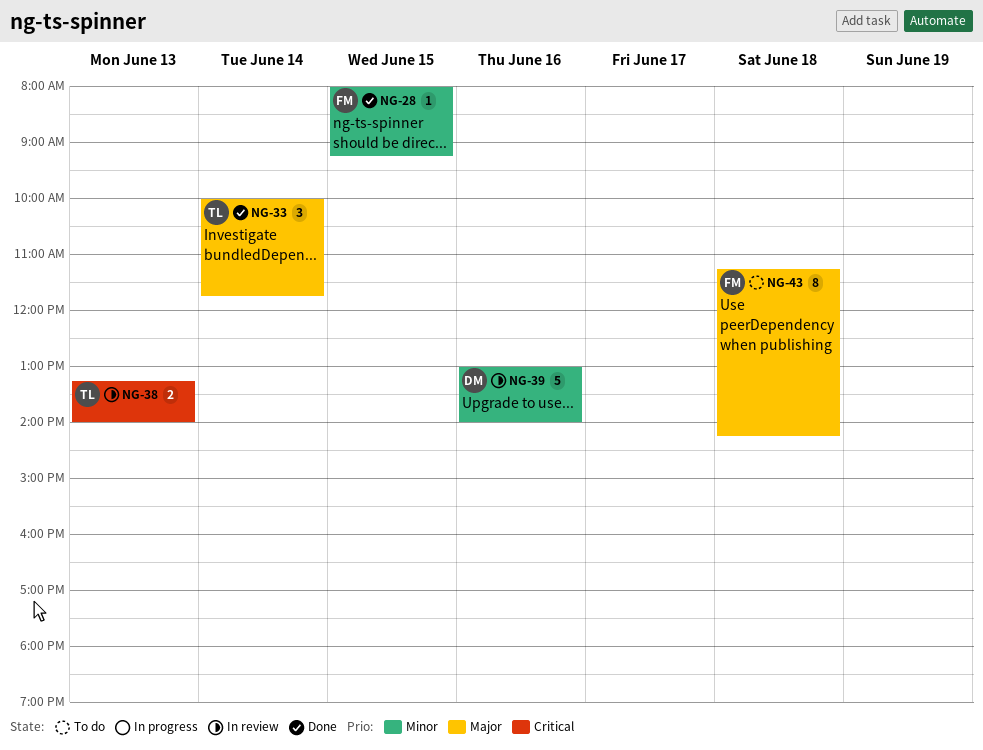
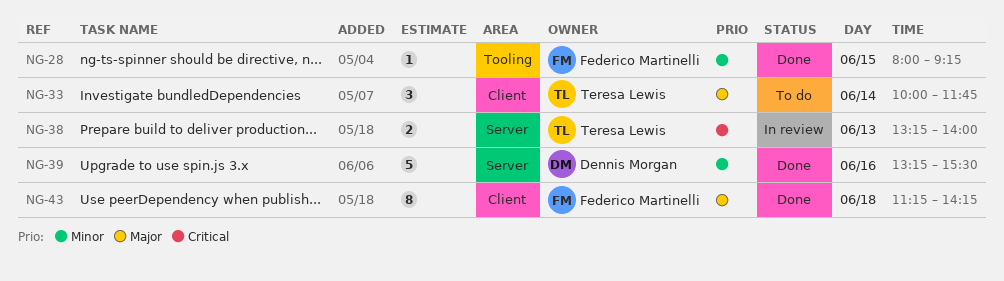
NG-33, status: Done -> To do
NG-39, status: In review -> Done
NG-39, begins: 13:00 -> 13:15
NG-39, ends: 14:00 -> 15:30
NG-43, status: To do -> Done

